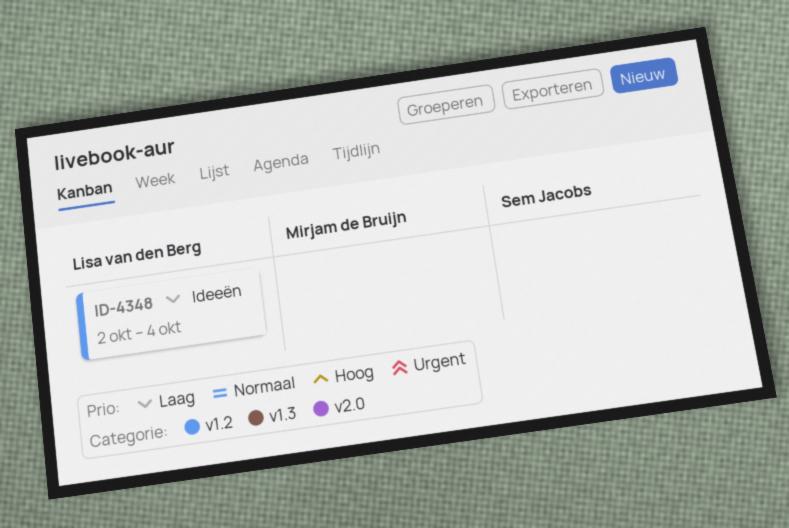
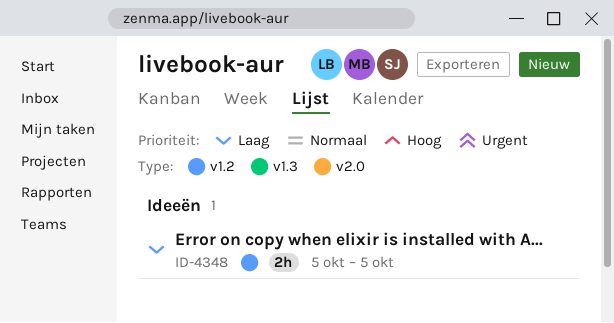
ID-4348, start: Oct 2 -> Oct 5
ID-4348, due: Oct 4 -> Oct 5

